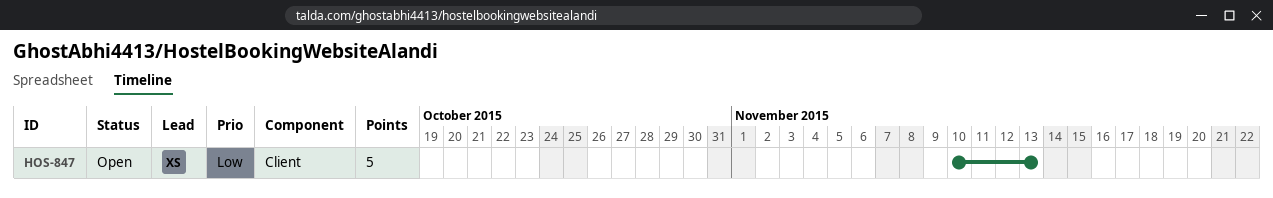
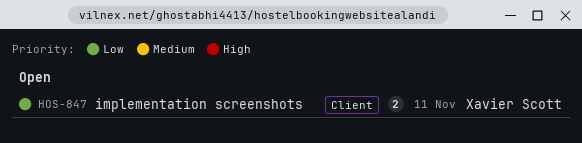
HOS-847, estimate: 5 -> 2
HOS-847, due: Nov 13 -> Nov 11

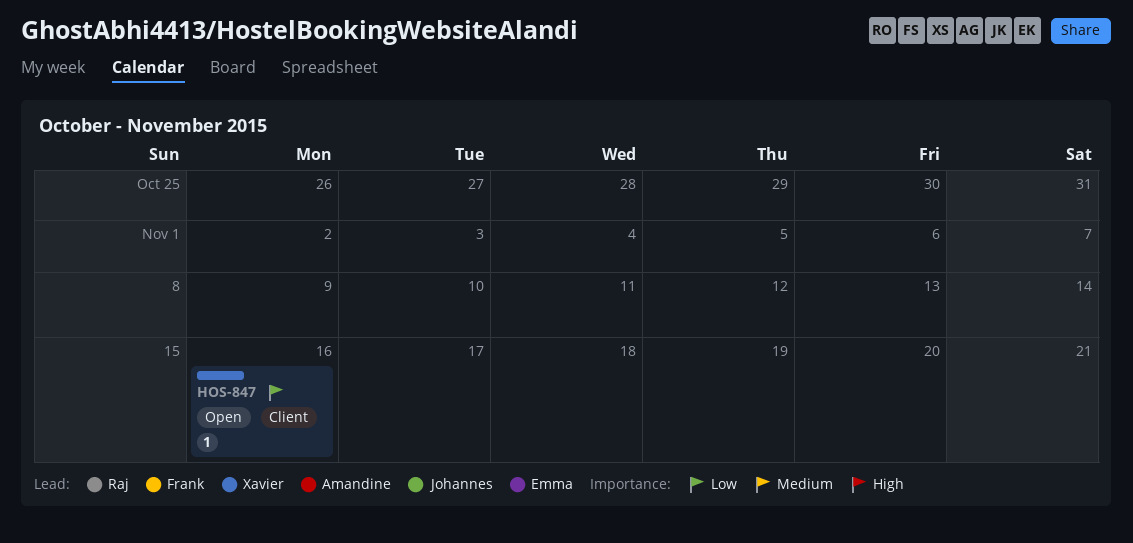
HOS-847, estimate: 2 -> 1
HOS-847, due: Nov 11 -> Nov 16

